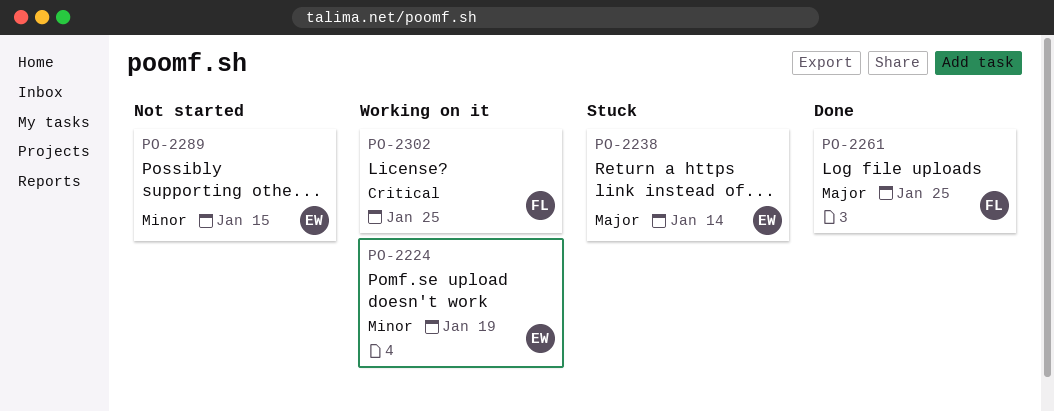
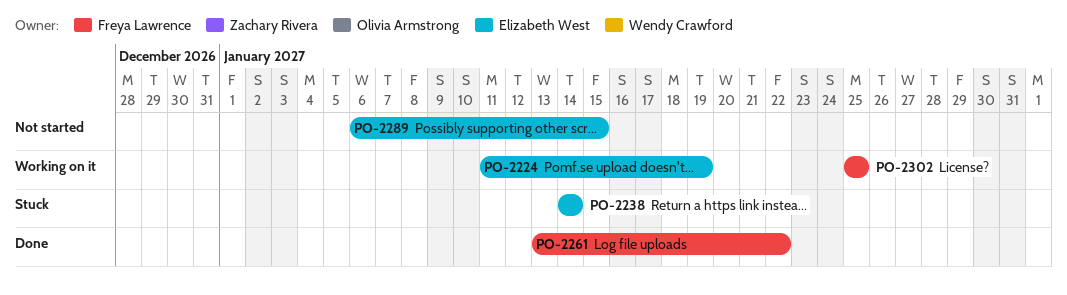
PO-2261, due: Jan 25 -> Jan 22

